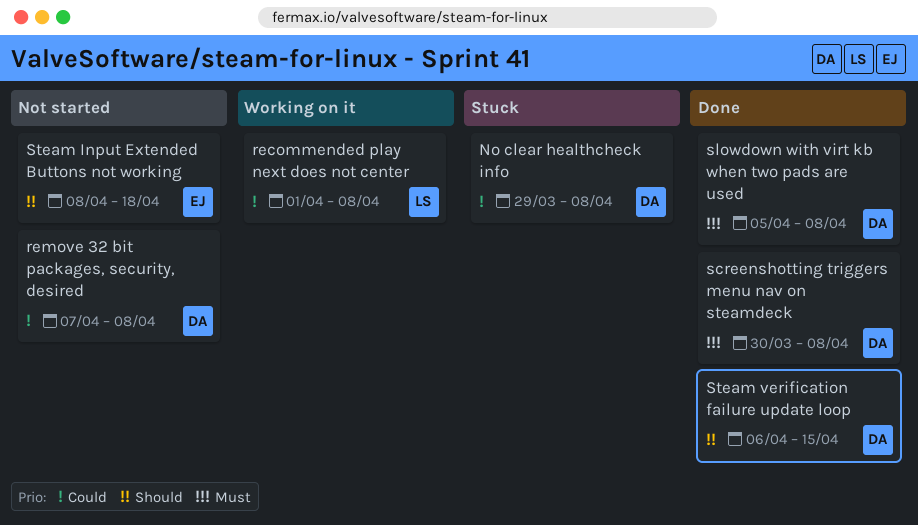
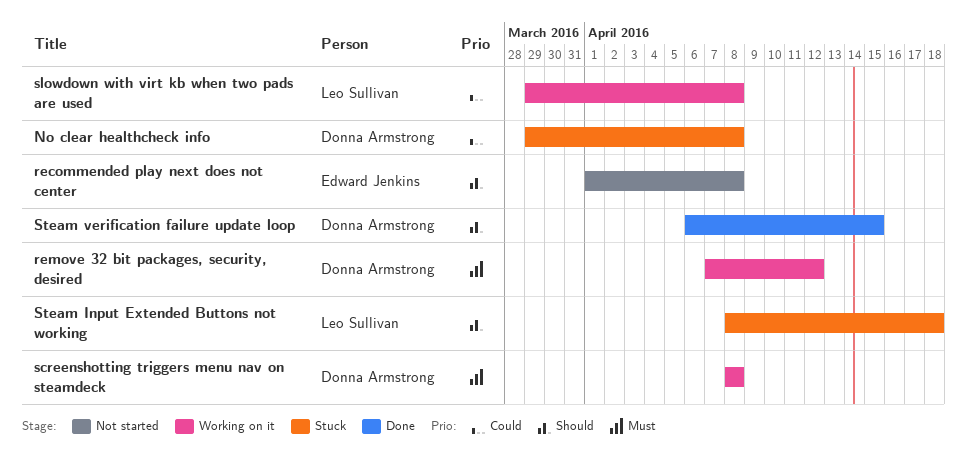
recommended play next does not center, status: Working on it -> Not started
recommended play next does not center, owner: Leo Sullivan -> Edward Jenkins
recommended play next does not center, priority: Could -> Should
remove 32 bit packages, security, desired, status: Not started -> Working on it
remove 32 bit packages, security, desired, priority: Could -> Must
remove 32 bit packages, security, desired, due: Apr 8 -> Apr 12
screenshotting triggers menu nav on steamdeck, status: Done -> Working on it
screenshotting triggers menu nav on steamdeck, start: Mar 30 -> Apr 8
slowdown with virt kb when two pads are used, status: Done -> Working on it
slowdown with virt kb when two pads are used, owner: Donna Armstrong -> Leo Sullivan
slowdown with virt kb when two pads are used, priority: Must -> Could
slowdown with virt kb when two pads are used, start: Apr 5 -> Mar 29
Steam Input Extended Buttons not working, status: Not started -> Stuck
Steam Input Extended Buttons not working, owner: Edward Jenkins -> Leo Sullivan

